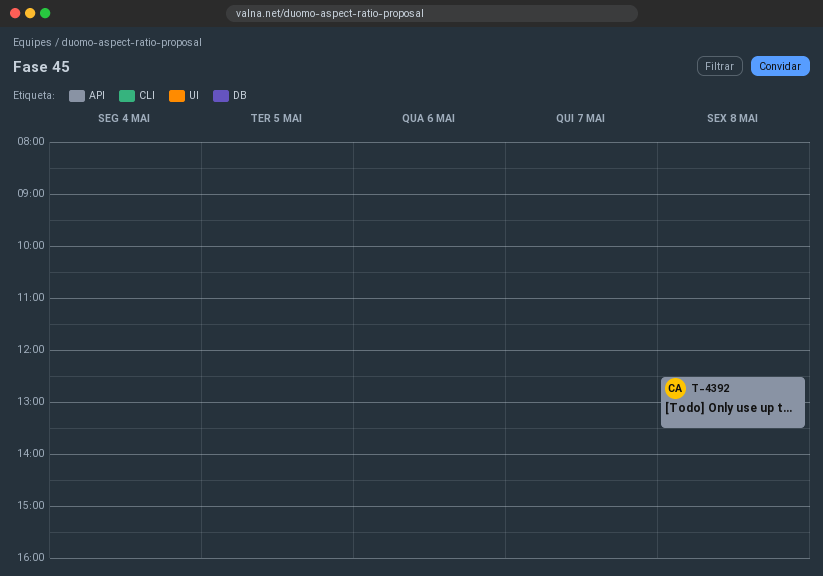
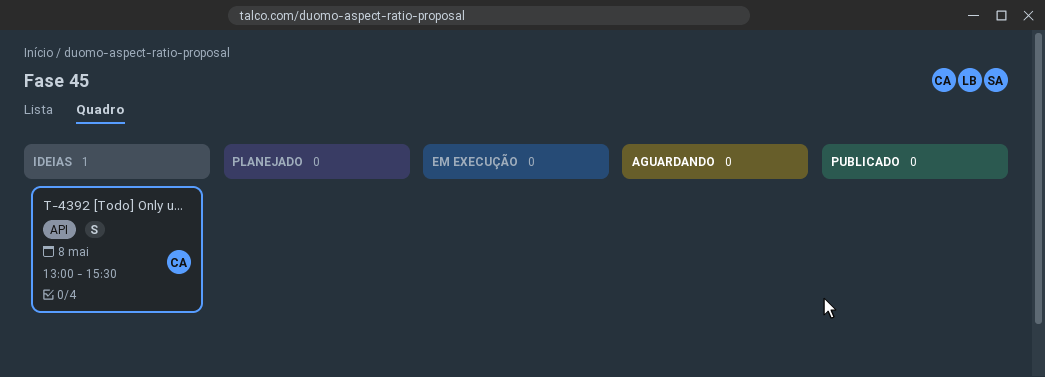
T-4392, begins: 12:30 -> 13:00
T-4392, ends: 13:30 -> 15:30

